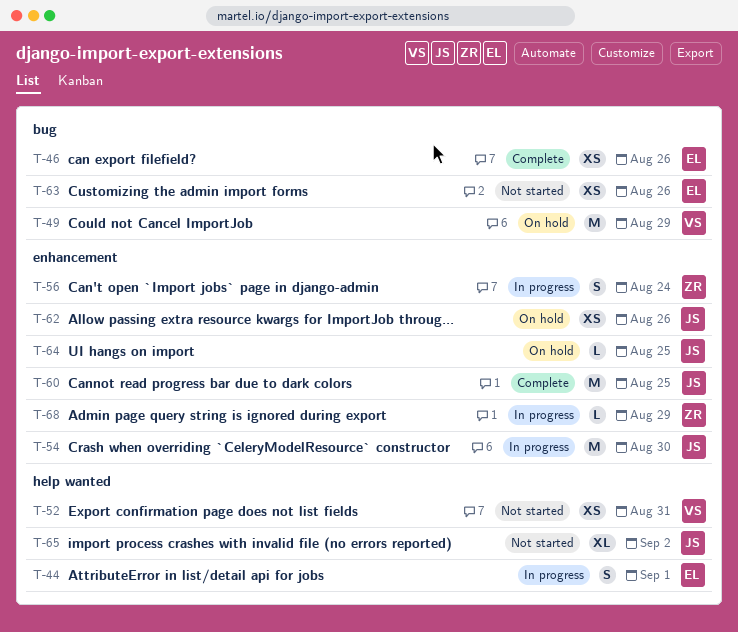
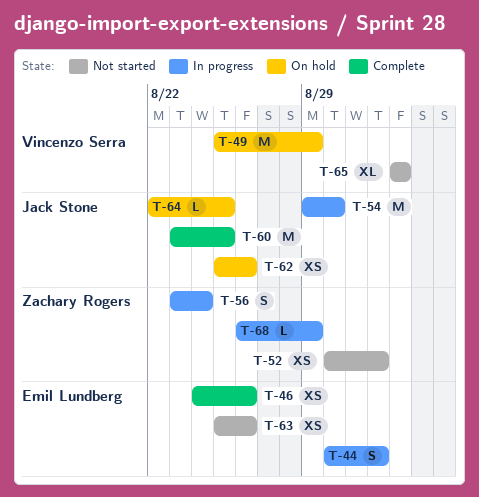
T-52, owner: Vincenzo Serra -> Zachary Rogers
T-52, due: Aug 31 -> Sep 1
T-65, owner: Jack Stone -> Vincenzo Serra

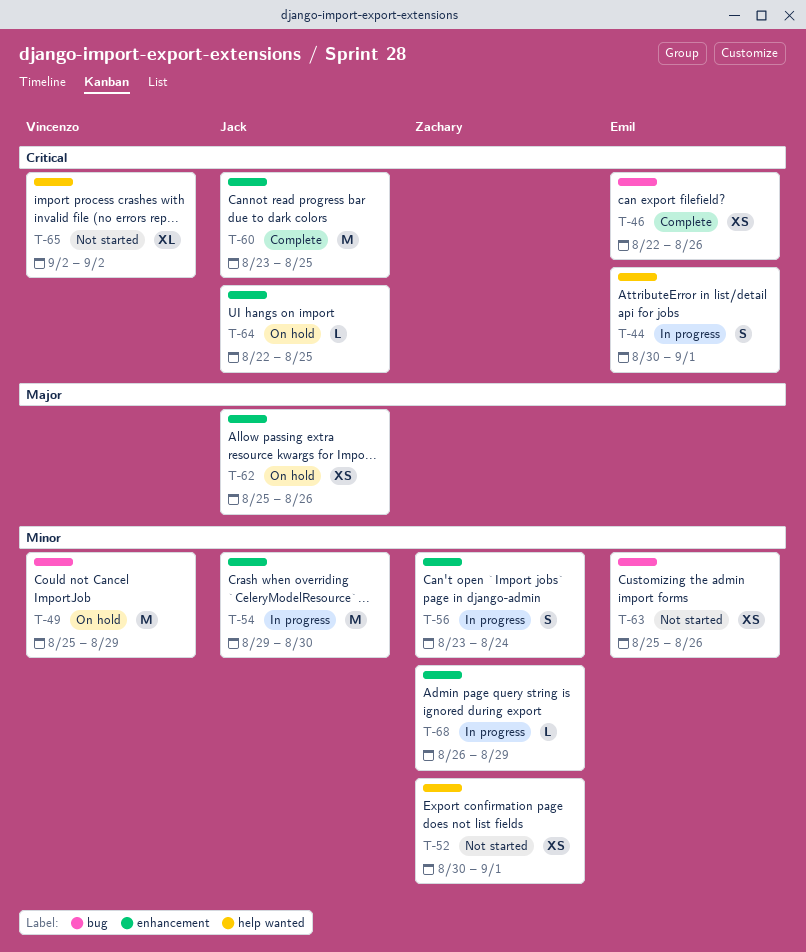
T-46, start: Aug 24 -> Aug 22

